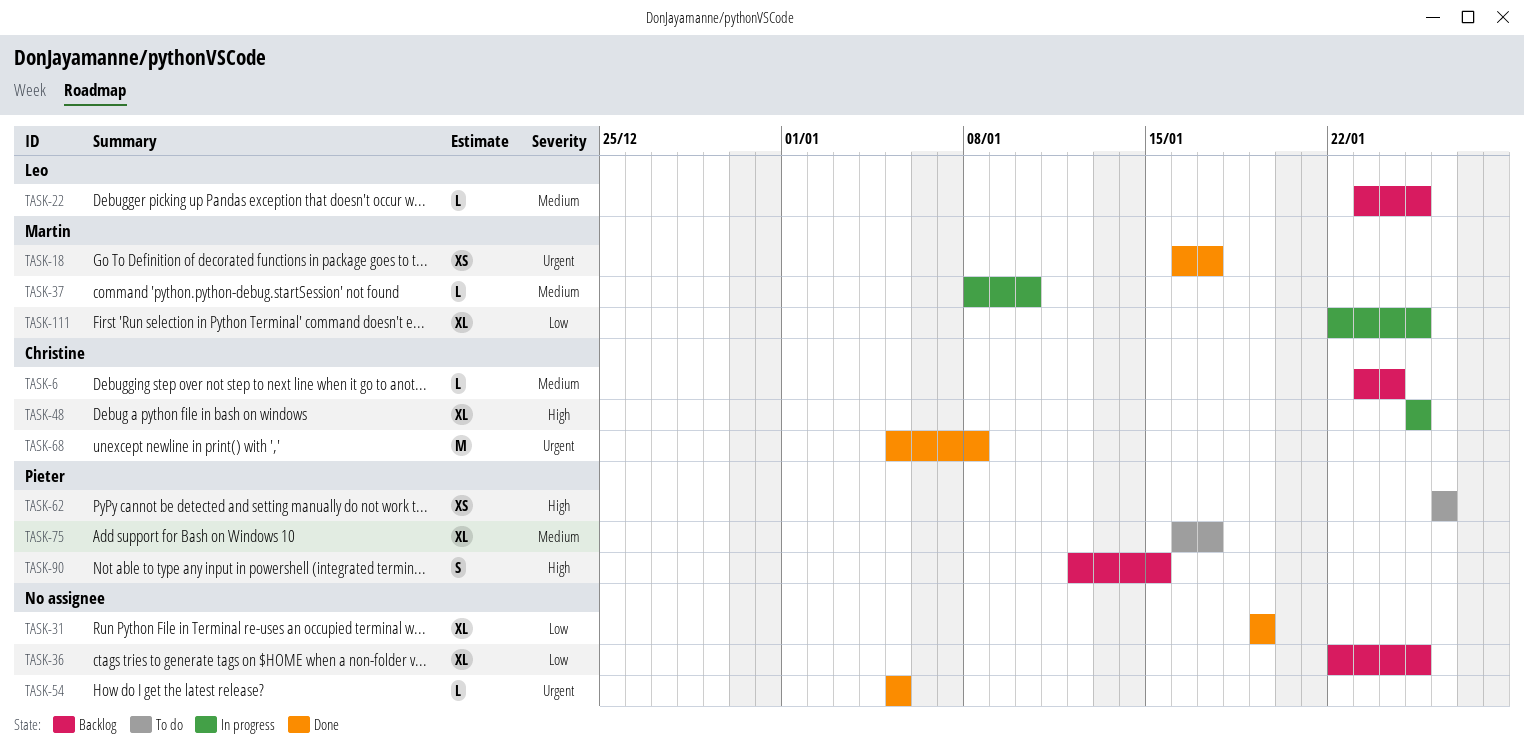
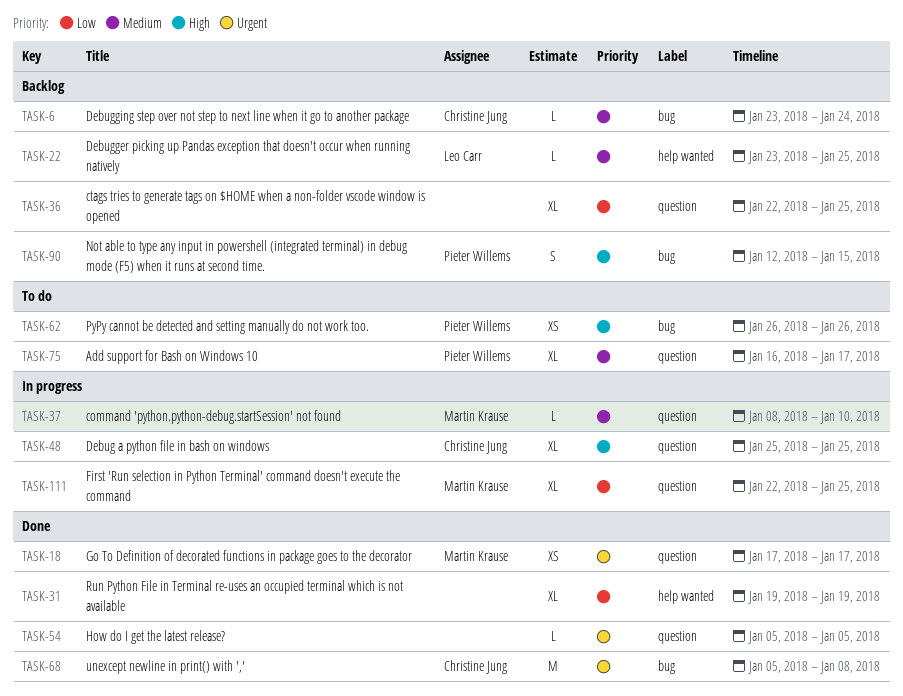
TASK-18, start: Jan 16 -> Jan 17

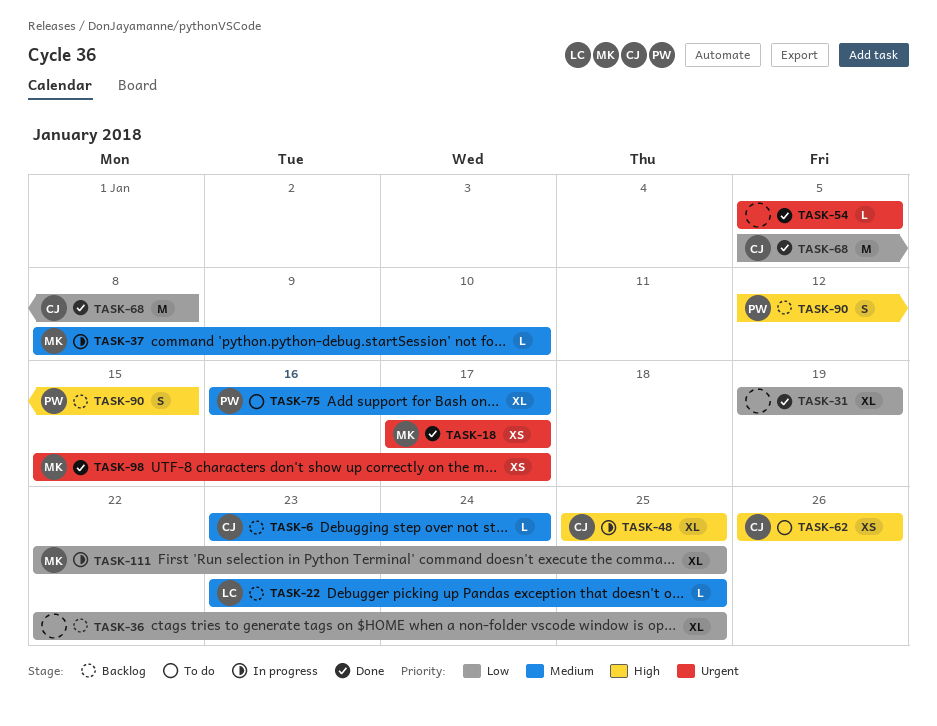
TASK-62, owner: Pieter Willems -> Christine Jung
TASK-68, priority: Urgent -> Low
TASK-98: none -> present

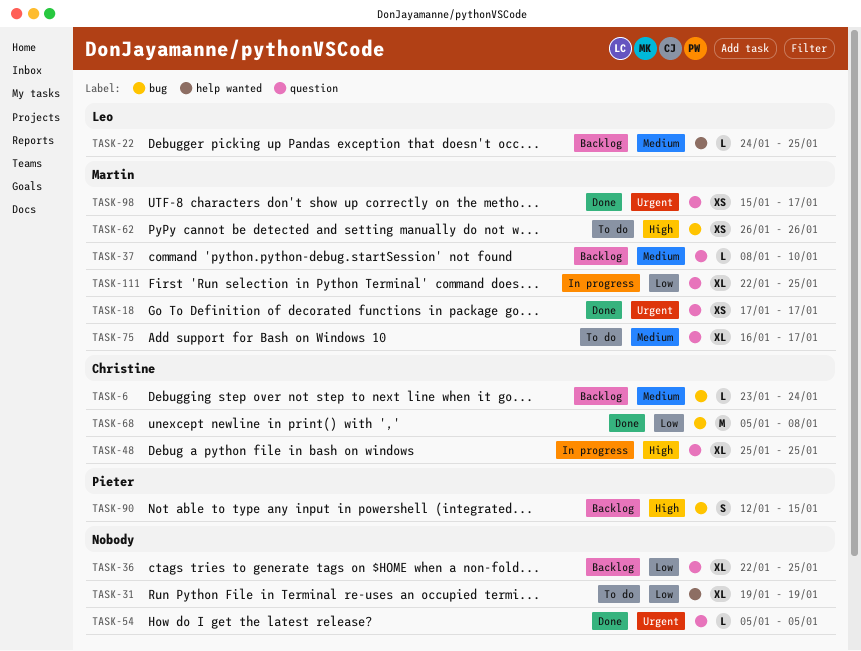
TASK-22, start: Jan 23 -> Jan 24
TASK-31, status: Done -> To do
TASK-37, status: In progress -> Backlog
TASK-62, owner: Christine -> Martin
TASK-75, owner: Pieter -> Martin

